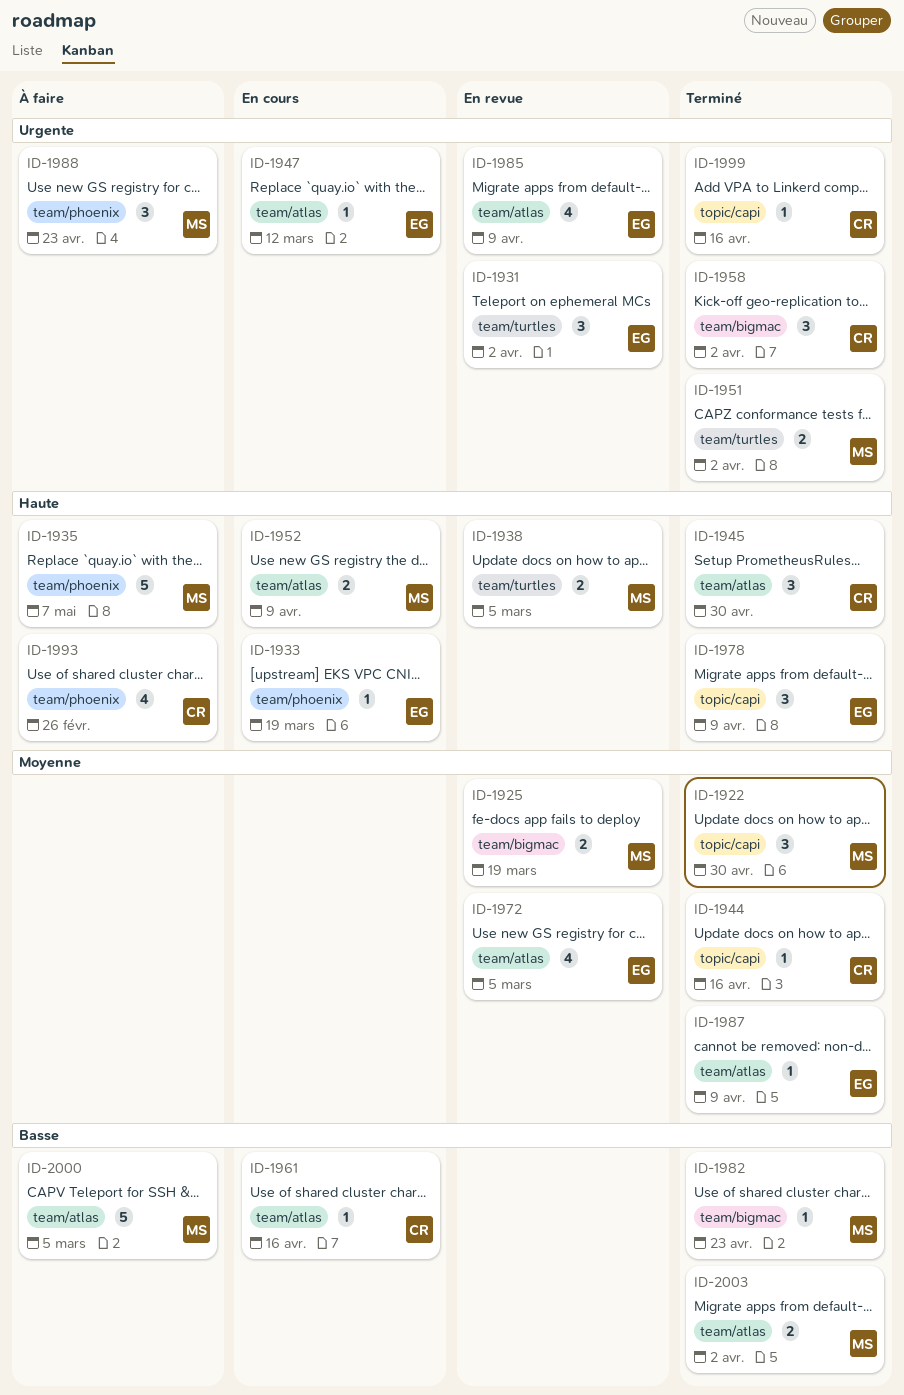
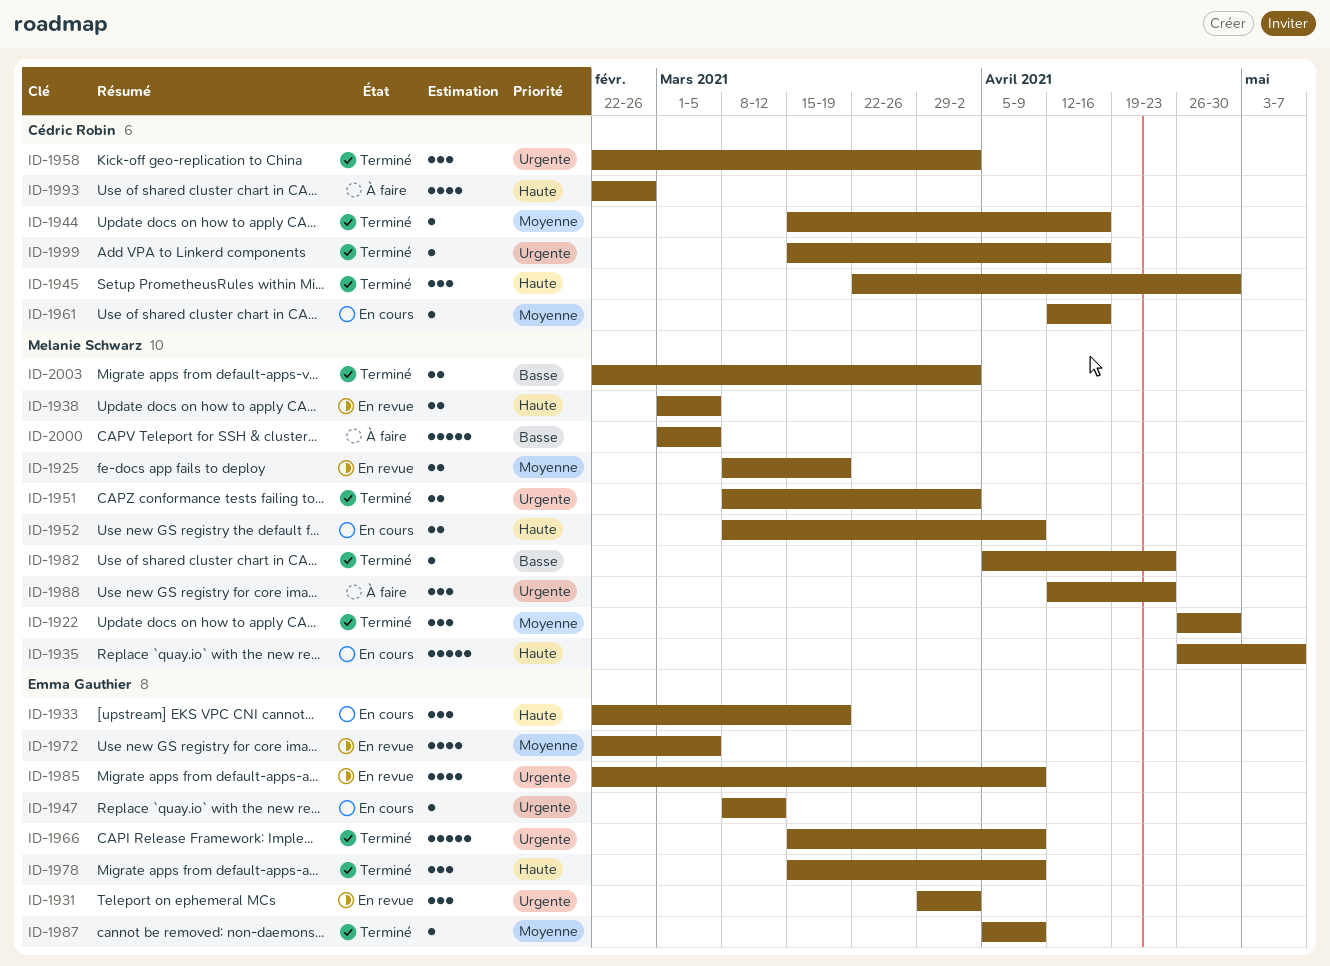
ID-1933, estimate: 1 -> 3
ID-1935, status: À faire -> En cours
ID-1961, priority: Basse -> Moyenne
ID-1966: none -> present

